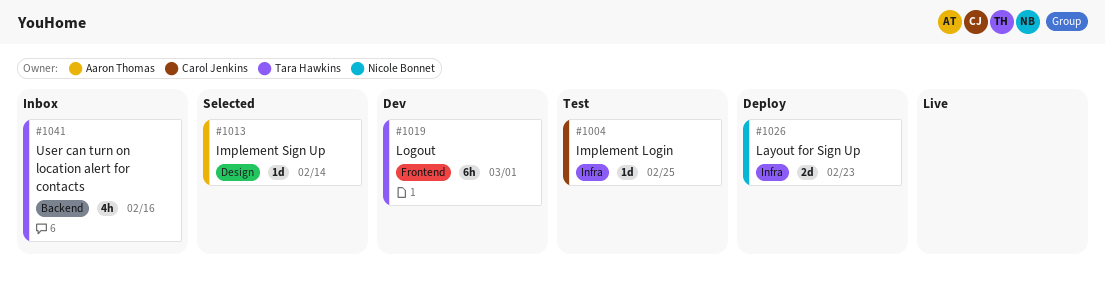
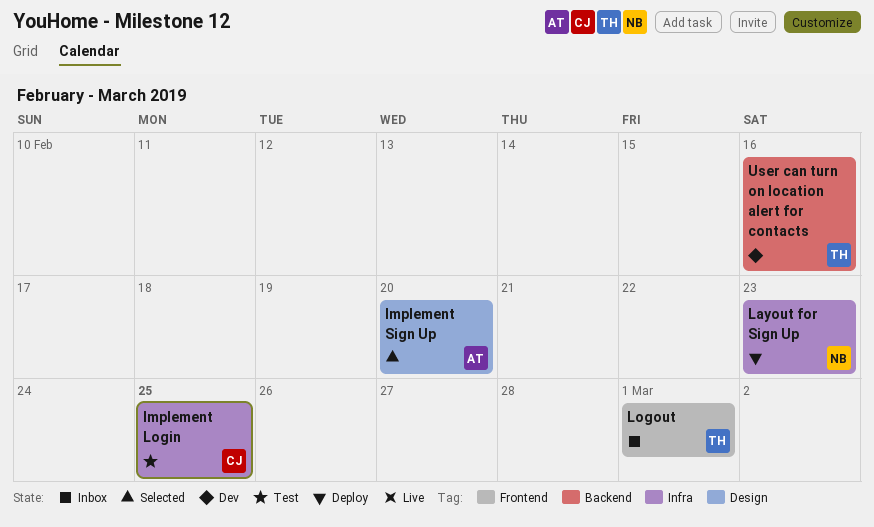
Implement Sign Up, due: Feb 14 -> Feb 20
Logout, status: Dev -> Inbox
User can turn on location alert for contacts, status: Inbox -> Dev

